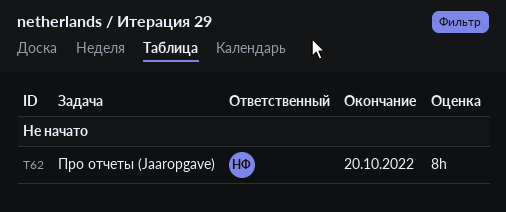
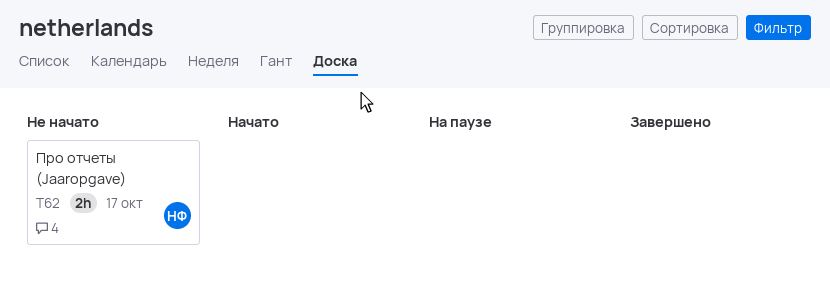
T62, estimate: 8h -> 2h
T62, due: Oct 20 -> Oct 17

